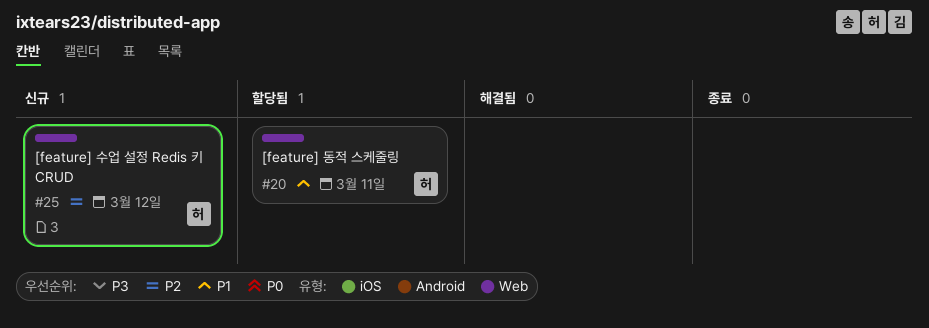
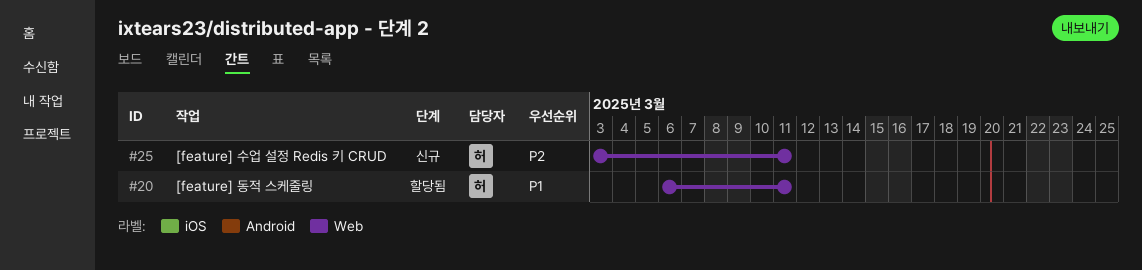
#25, due: Mar 12 -> Mar 11

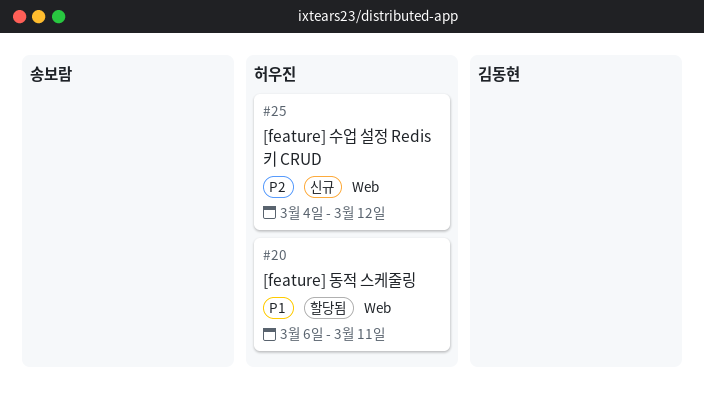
#25, start: Mar 3 -> Mar 4
#25, due: Mar 11 -> Mar 12

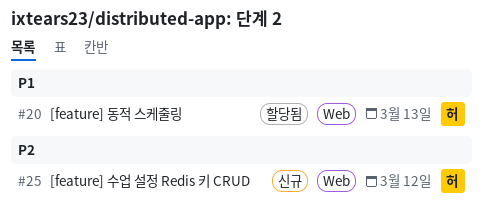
#20, due: Mar 11 -> Mar 13

